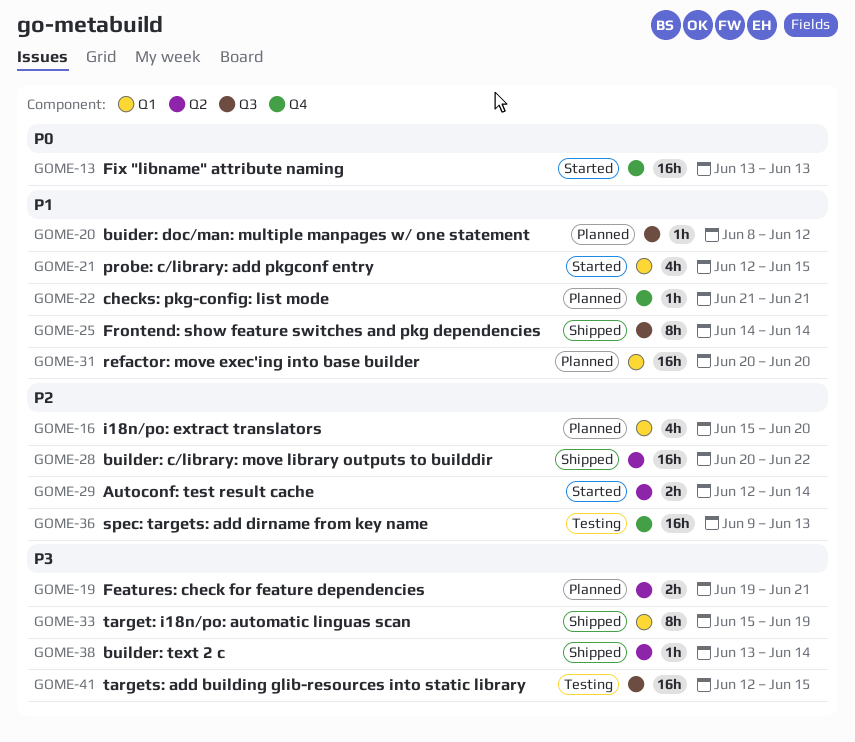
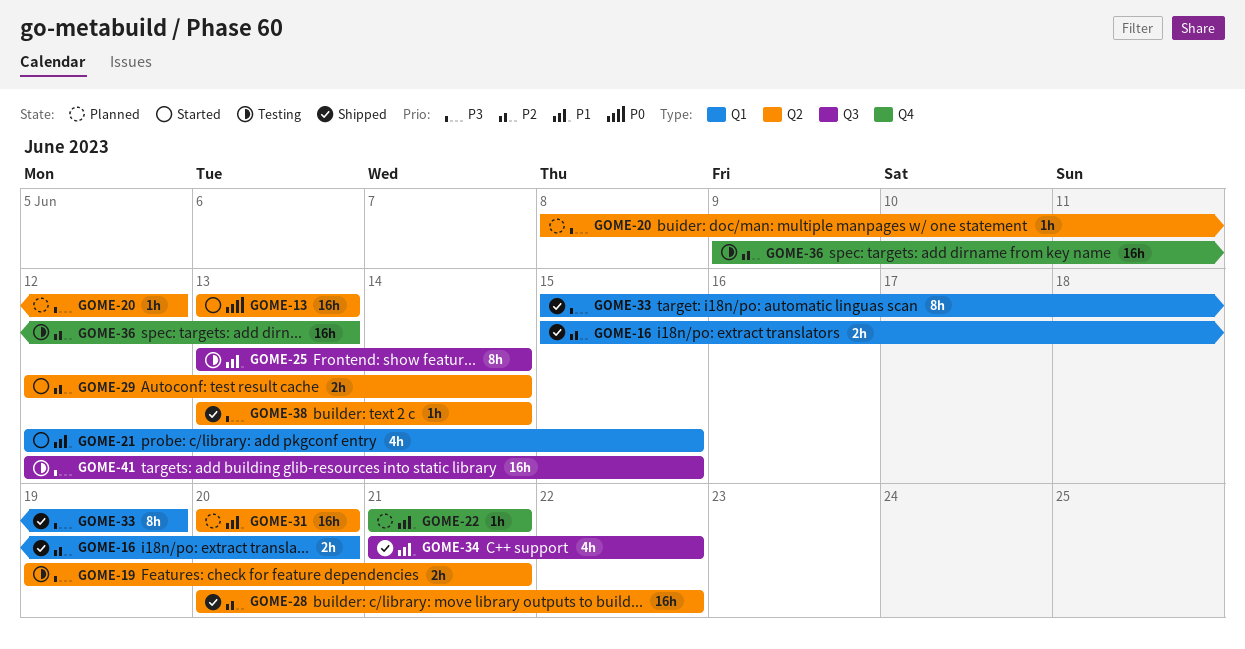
GOME-13, label: Q4 -> Q2
GOME-16, status: Planned -> Shipped
GOME-16, estimate: 4h -> 2h
GOME-19, status: Planned -> Testing
GOME-20, priority: P1 -> P3
GOME-20, label: Q3 -> Q2
GOME-25, status: Shipped -> Testing
GOME-25, start: Jun 14 -> Jun 13
GOME-31, label: Q1 -> Q2
GOME-34: none -> present

